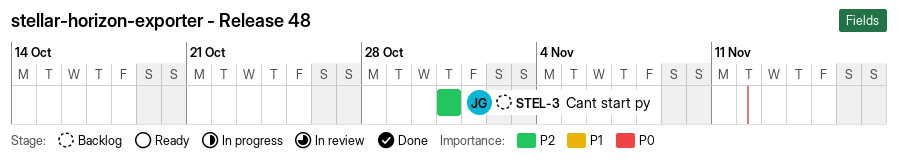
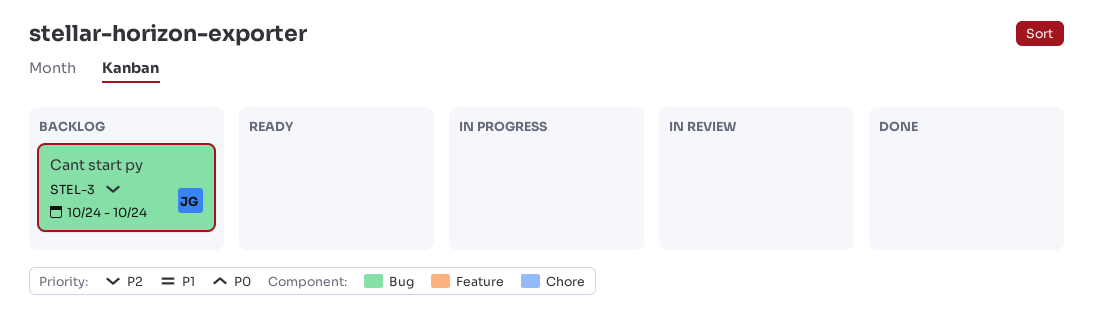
STEL-3, start: Oct 31 -> Oct 24
STEL-3, due: Oct 31 -> Oct 24

